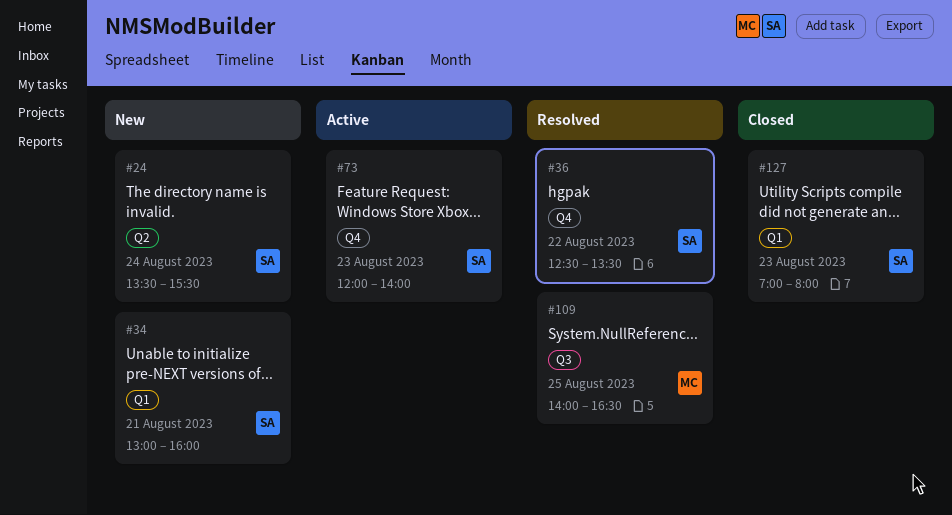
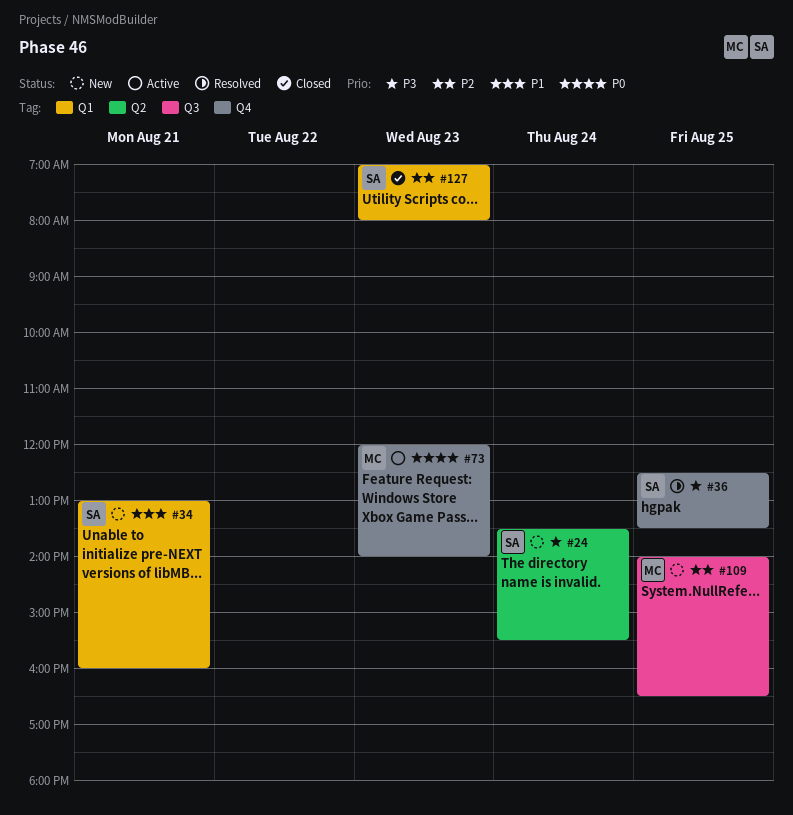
#36, day: Aug 22 -> Aug 25
#73, owner: SA -> MC
#109, status: Resolved -> New

